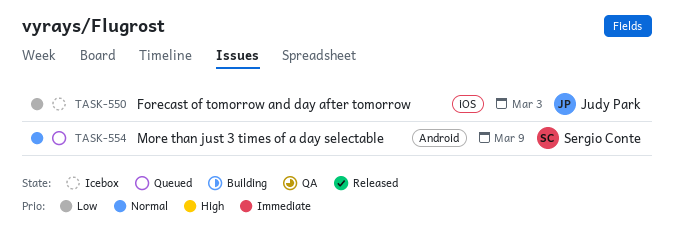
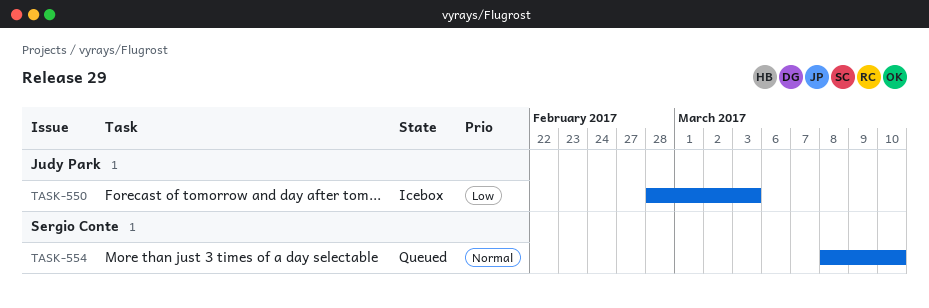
TASK-554, due: Mar 9 -> Mar 10

